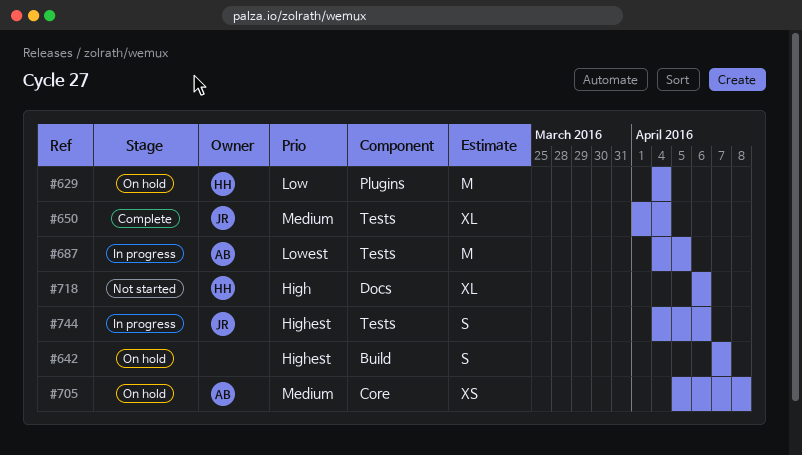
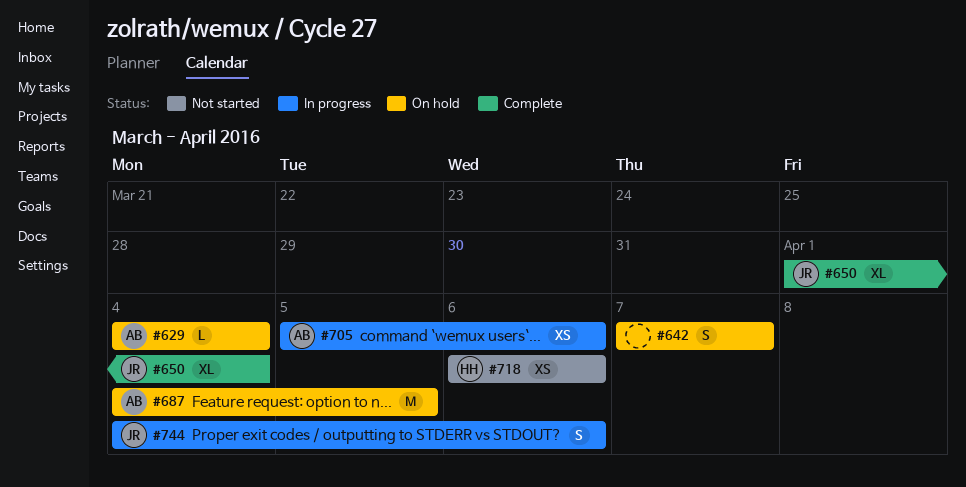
#629, owner: HH -> AB
#629, estimate: M -> L
#687, status: In progress -> On hold
#705, status: On hold -> In progress
#705, due: Apr 8 -> Apr 6
#718, estimate: XL -> XS

